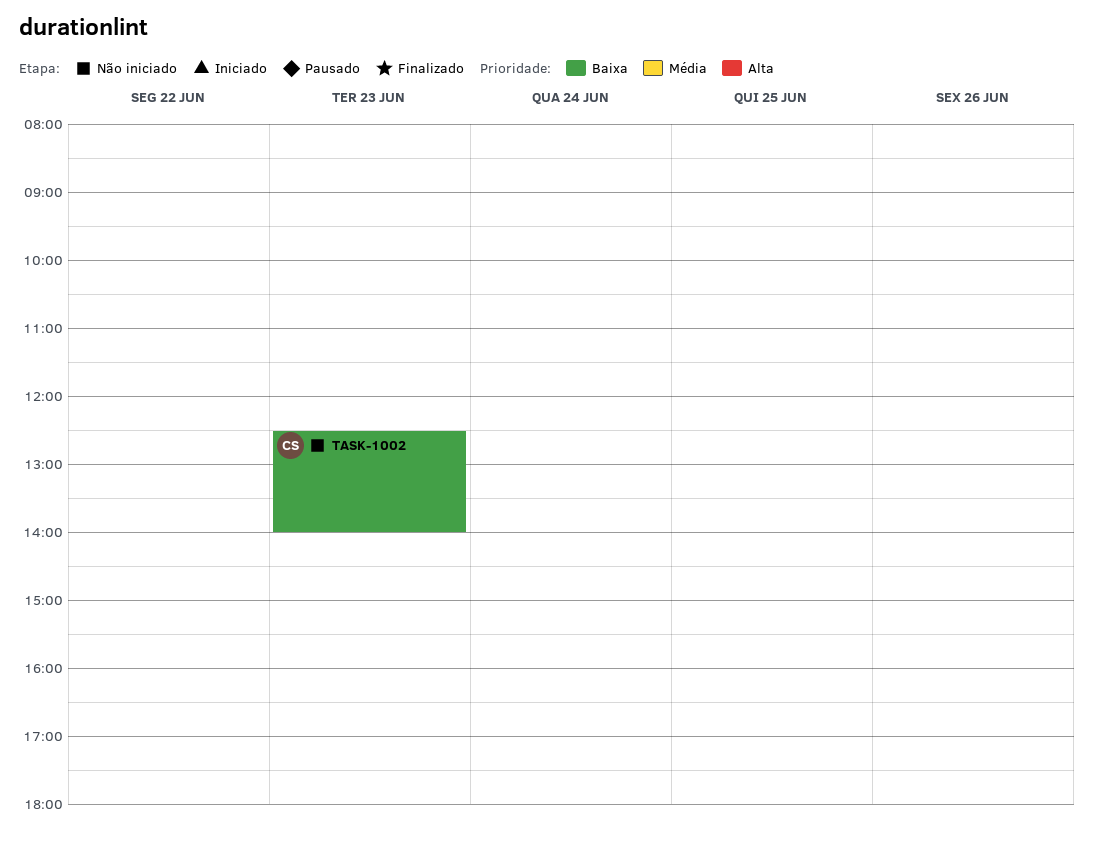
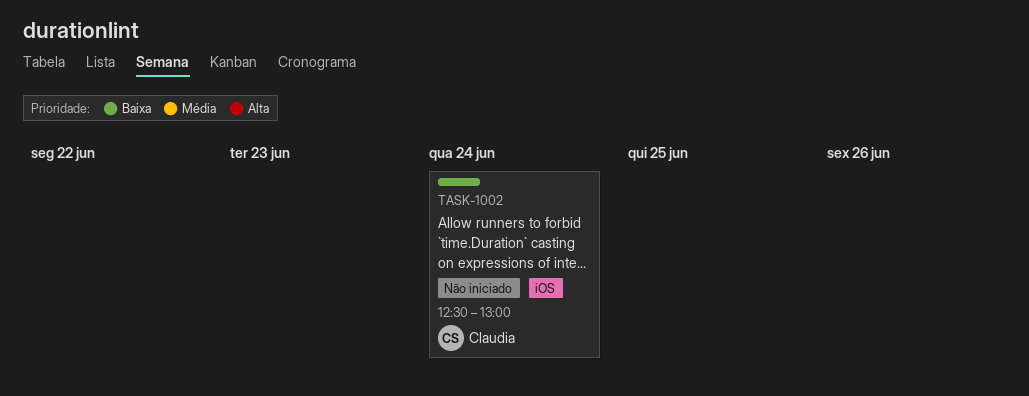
TASK-1002, day: Jun 23 -> Jun 24
TASK-1002, ends: 14:00 -> 13:00

